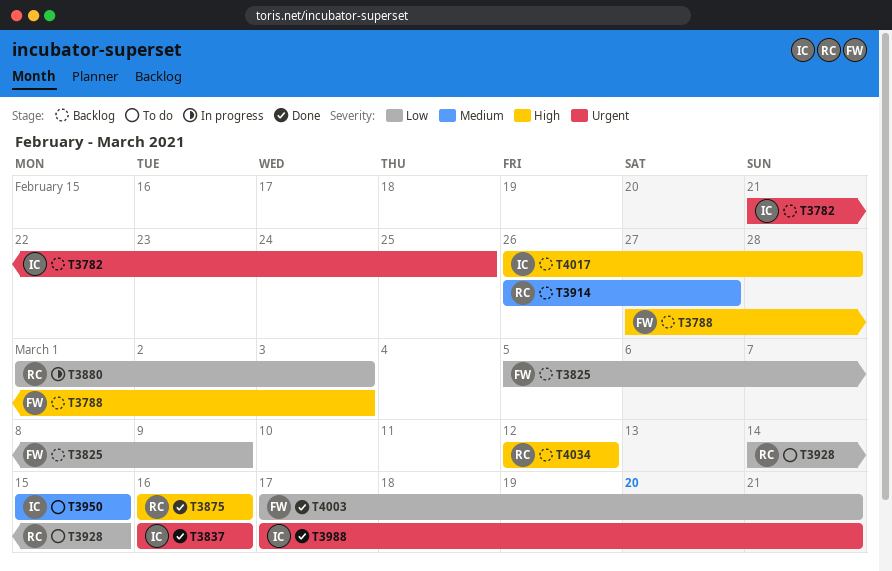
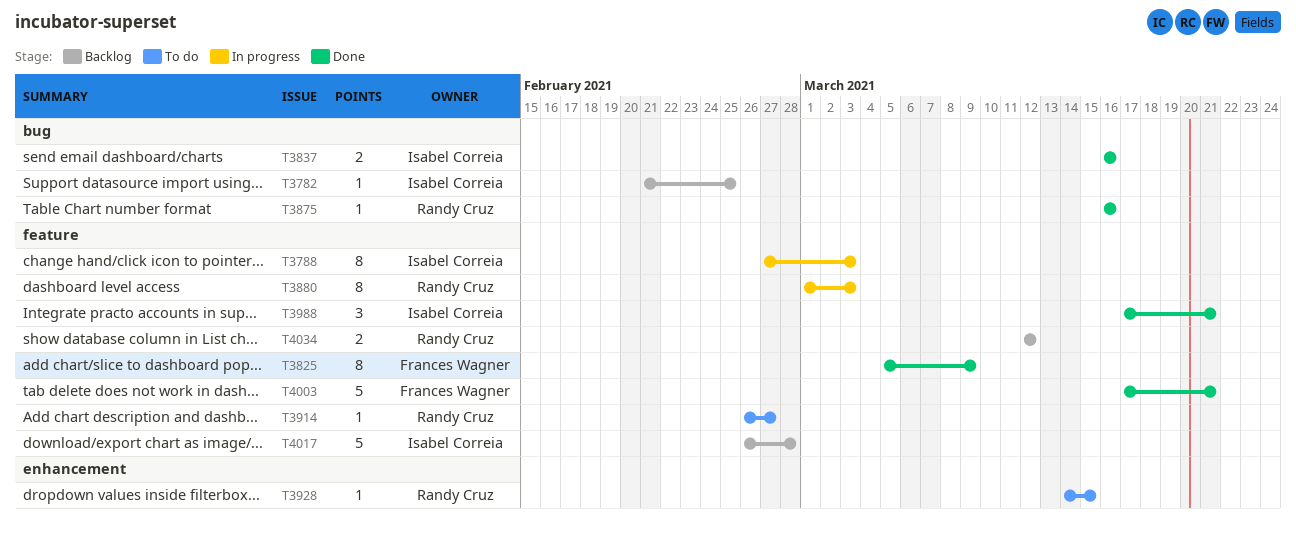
T3788, status: Backlog -> In progress
T3788, owner: Frances Wagner -> Isabel Correia
T3825, status: Backlog -> Done
T3914, status: Backlog -> To do
T3950: present -> none

